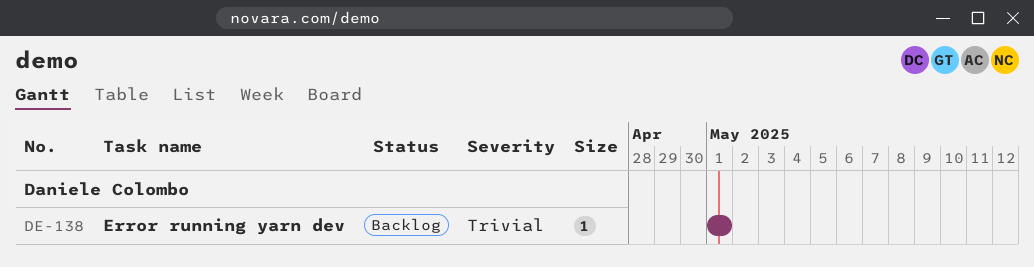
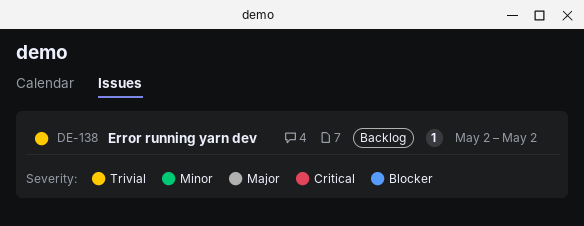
DE-138, start: May 1 -> May 2
DE-138, due: May 1 -> May 2

